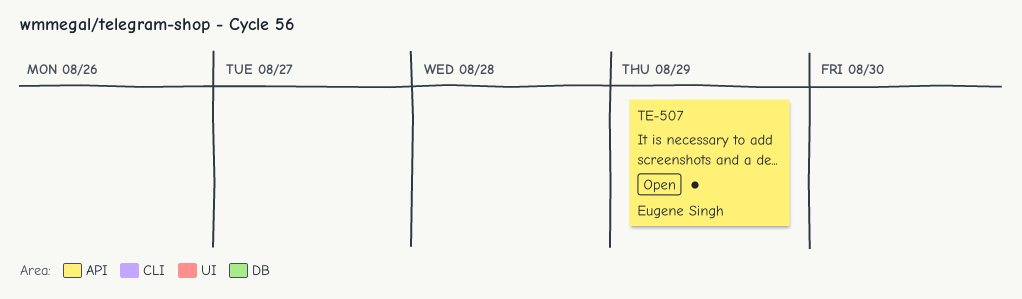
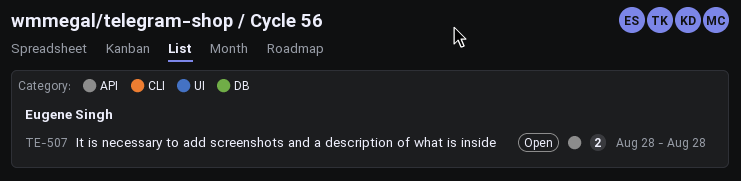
TE-507, estimate: 1 -> 2
TE-507, due: Aug 29 -> Aug 28

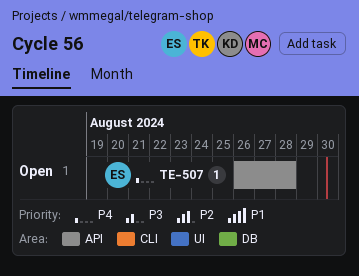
TE-507, estimate: 2 -> 1
TE-507, start: Aug 28 -> Aug 26

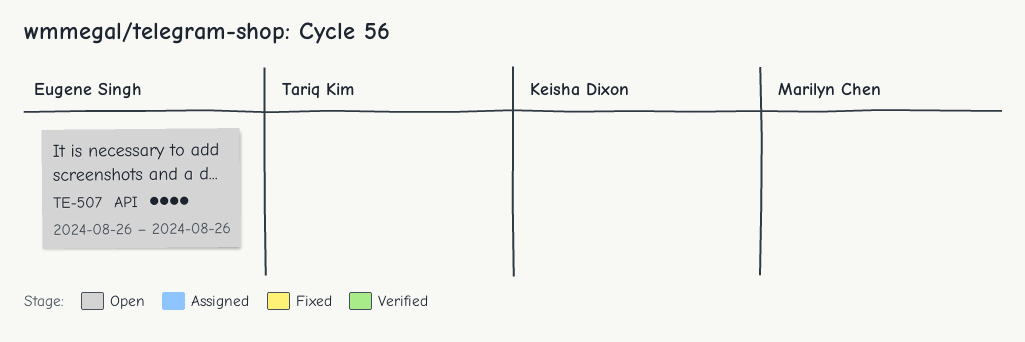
TE-507, estimate: 1 -> 4
TE-507, due: Aug 28 -> Aug 26

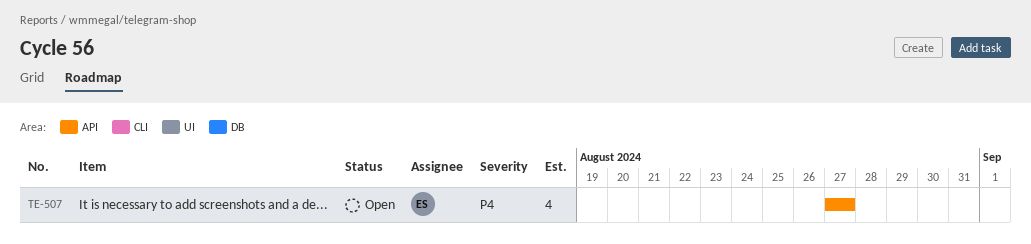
TE-507, start: Aug 26 -> Aug 27
TE-507, due: Aug 26 -> Aug 27

